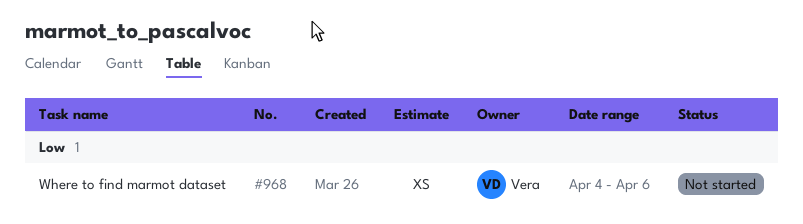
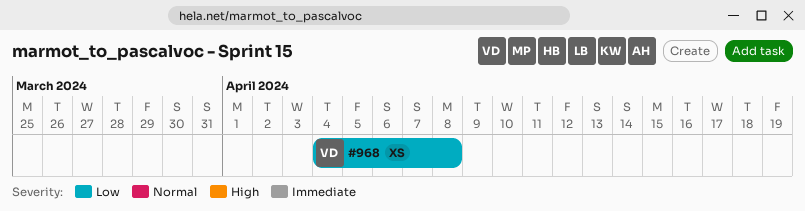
#968, due: Apr 6 -> Apr 8

